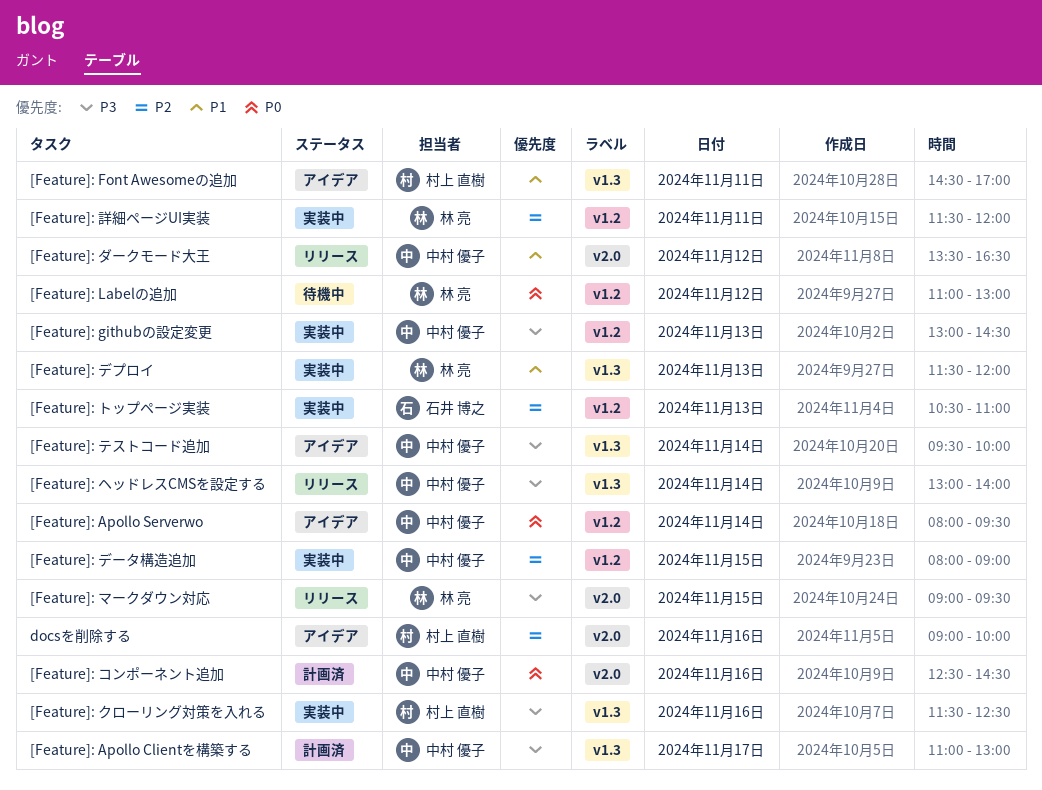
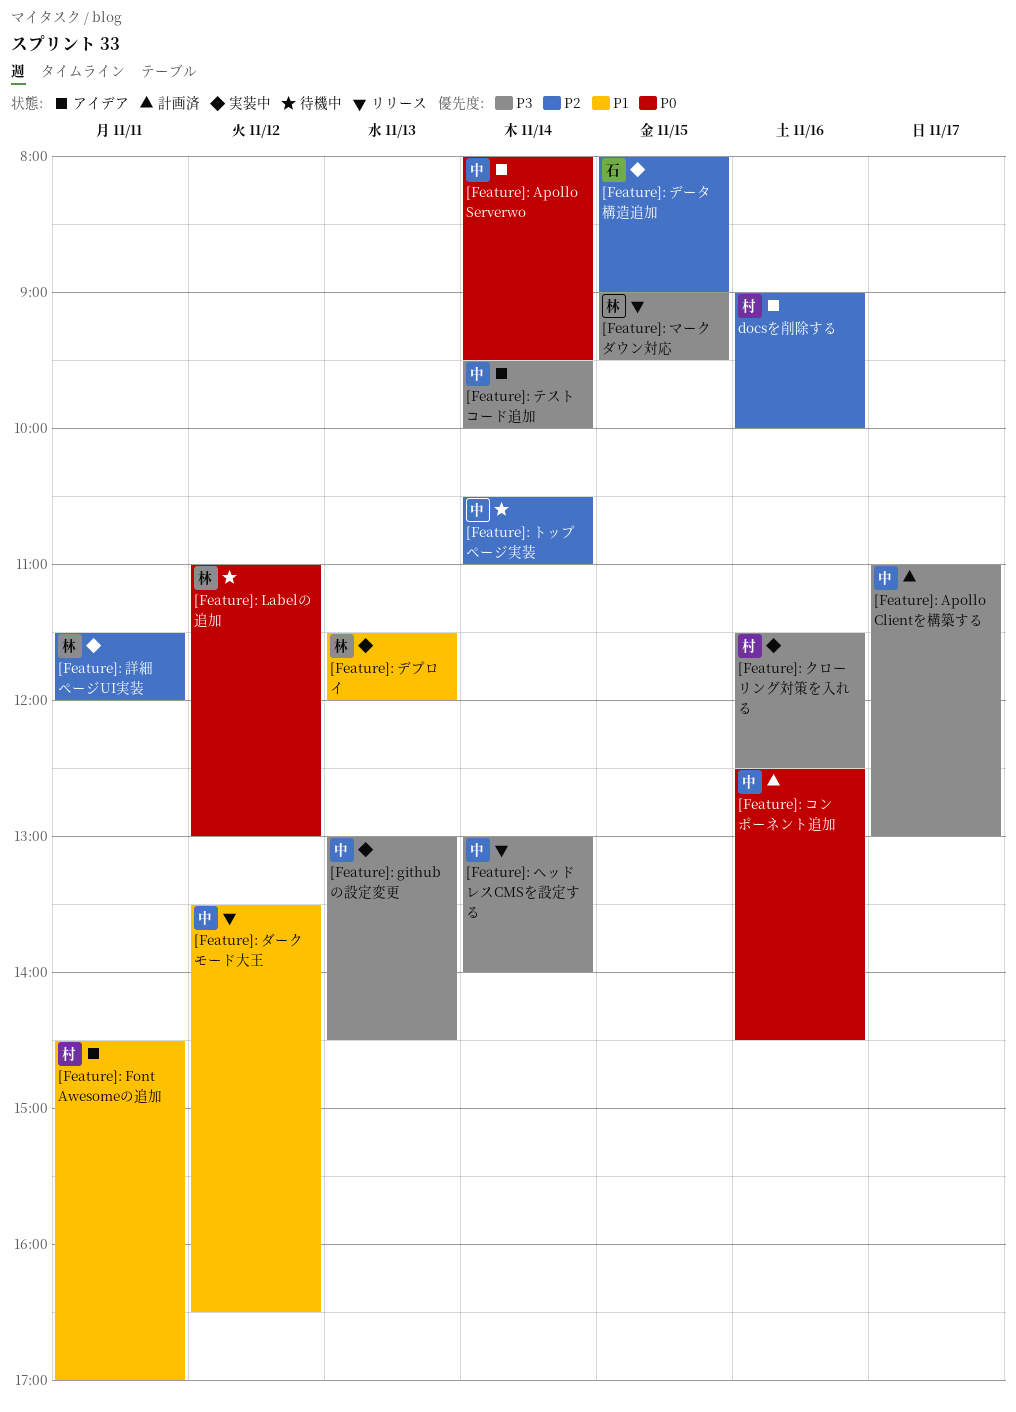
[Feature]: データ構造追加, owner: 中村 優子 -> 石井 博之
[Feature]: トップページ実装, status: 実装中 -> 待機中
[Feature]: トップページ実装, owner: 石井 博之 -> 中村 優子
[Feature]: トップページ実装, day: Nov 13 -> Nov 14

